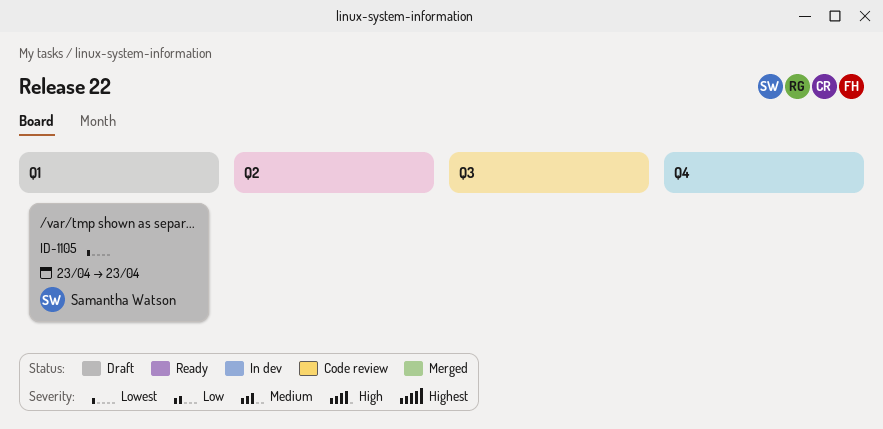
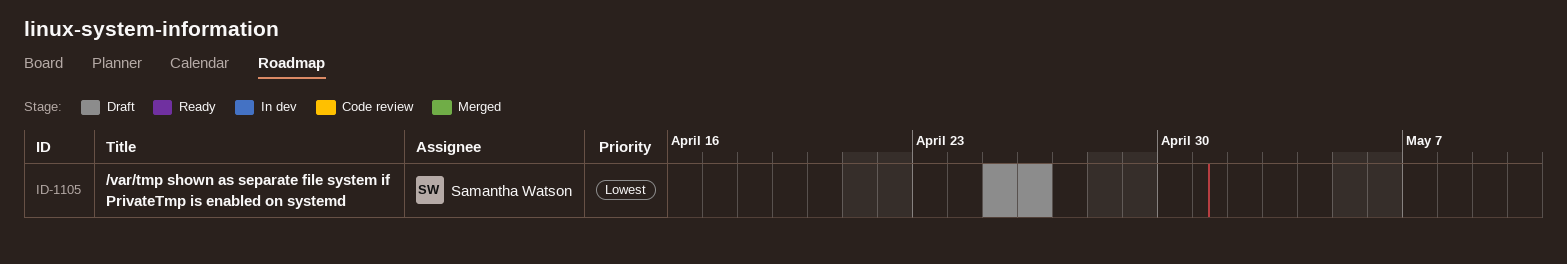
ID-1105, start: Apr 23 -> Apr 25
ID-1105, due: Apr 23 -> Apr 26

